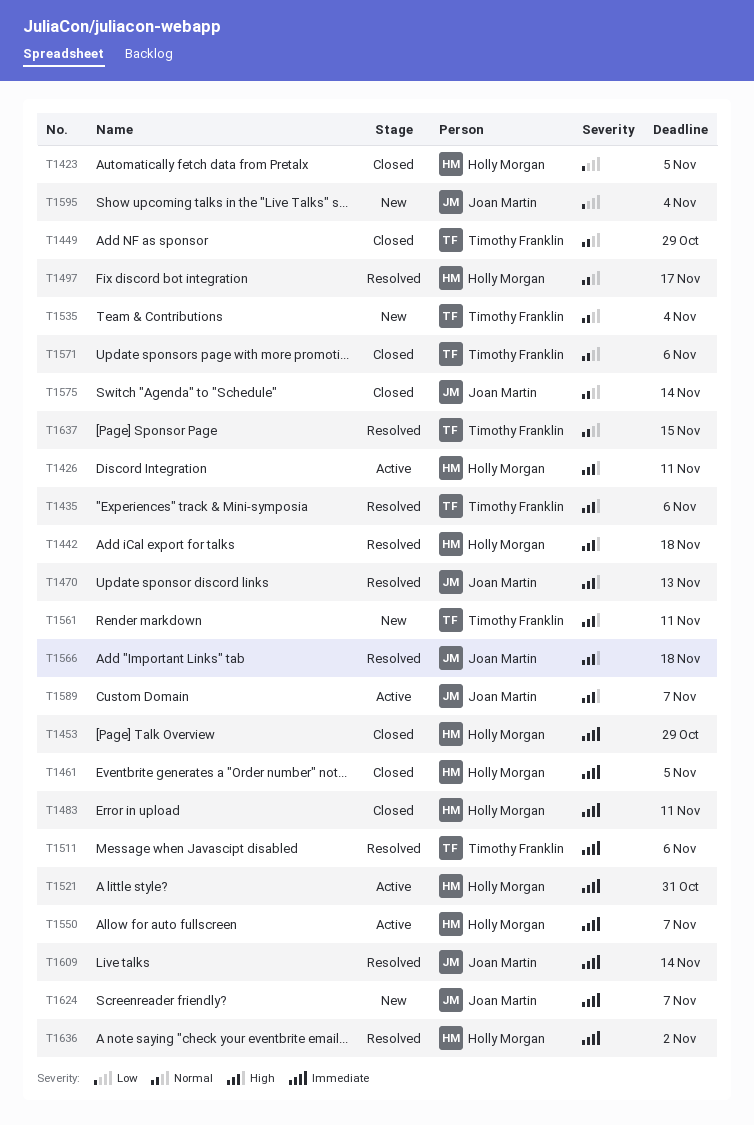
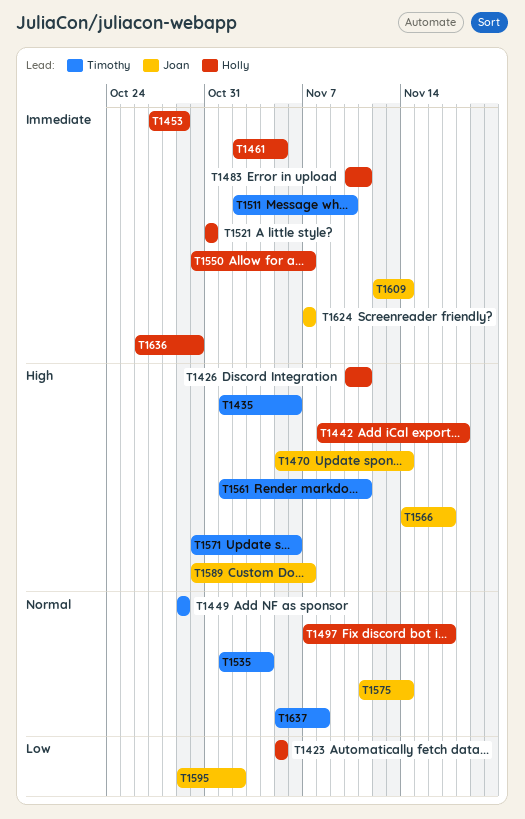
T1470, due: Nov 13 -> Nov 14
T1511, due: Nov 6 -> Nov 10
T1566, due: Nov 18 -> Nov 17
T1571, priority: Normal -> High
T1595, due: Nov 4 -> Nov 2
T1636, due: Nov 2 -> Oct 30
T1637, due: Nov 15 -> Nov 8

